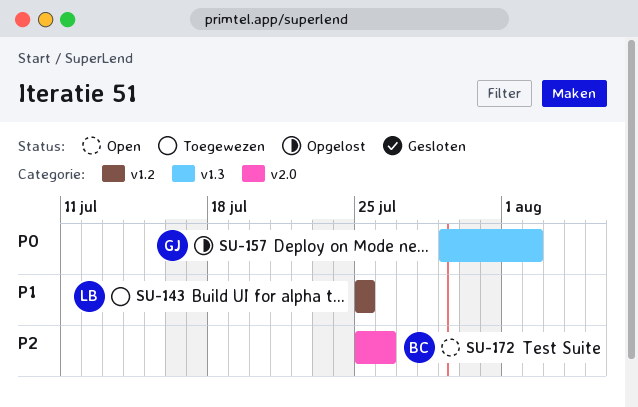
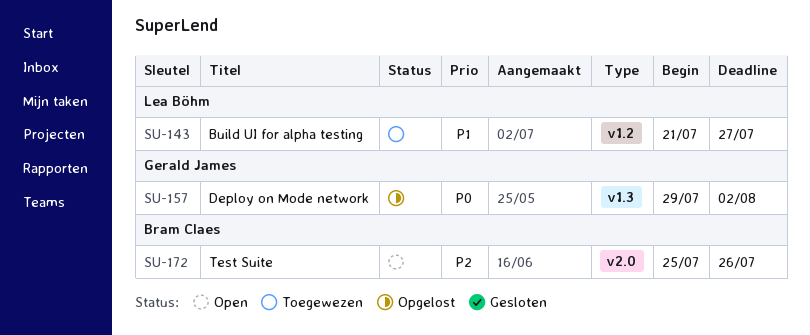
SU-143, start: Jul 25 -> Jul 21
SU-143, due: Jul 25 -> Jul 27

